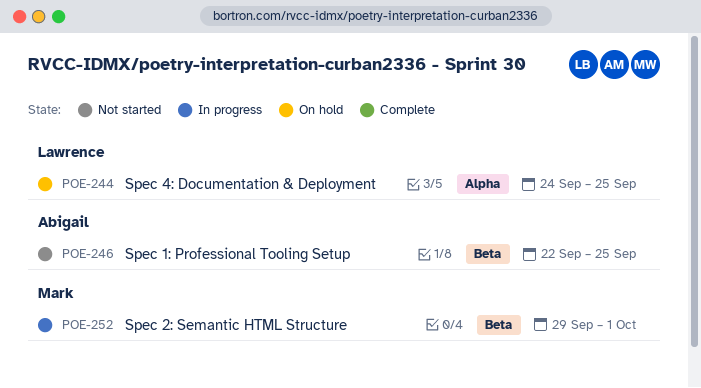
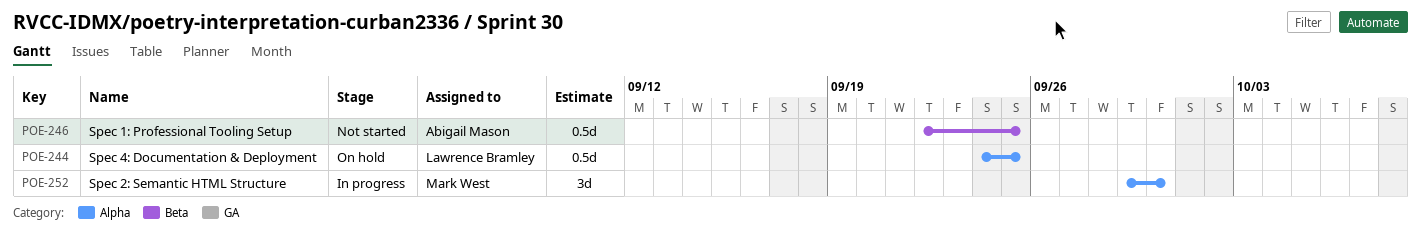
POE-252, label: Beta -> Alpha
POE-252, due: Oct 1 -> Sep 30

